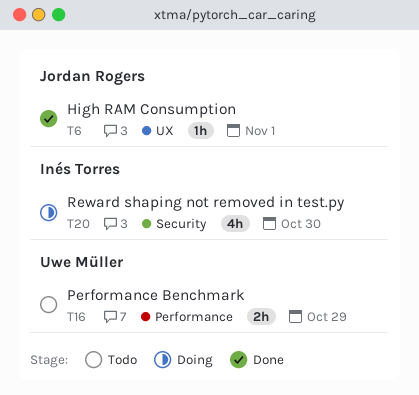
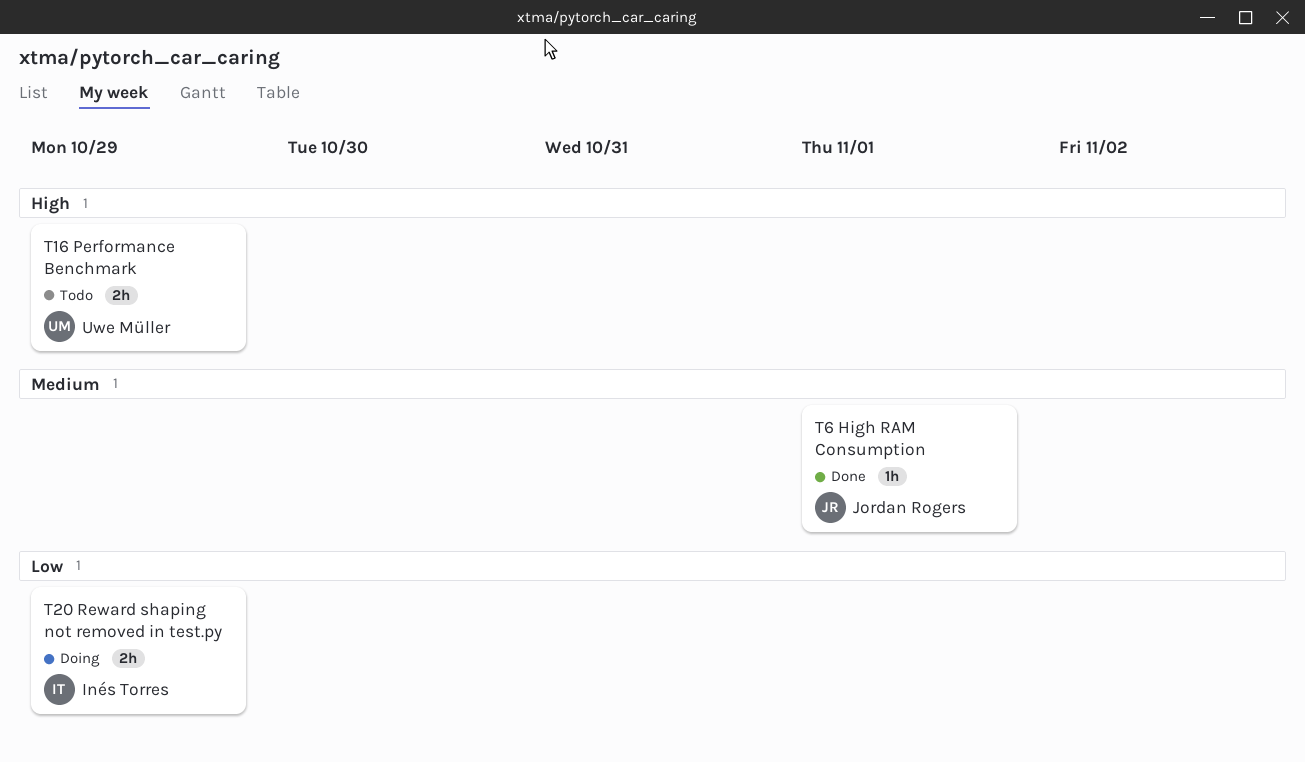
T20, estimate: 4h -> 2h
T20, due: Oct 30 -> Oct 29

